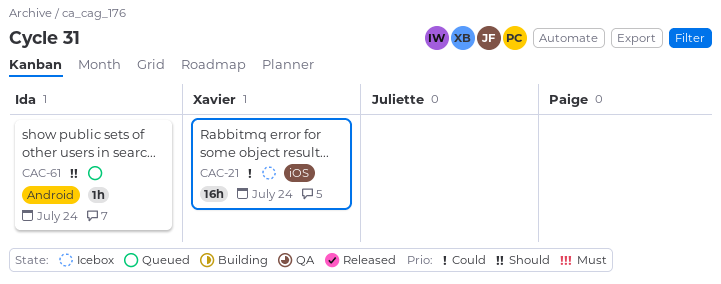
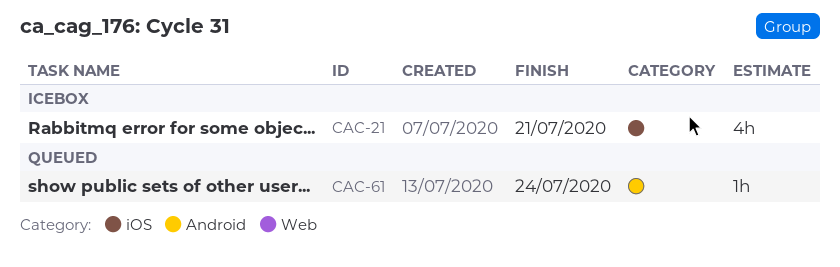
CAC-21, estimate: 16h -> 4h
CAC-21, due: Jul 24 -> Jul 21

